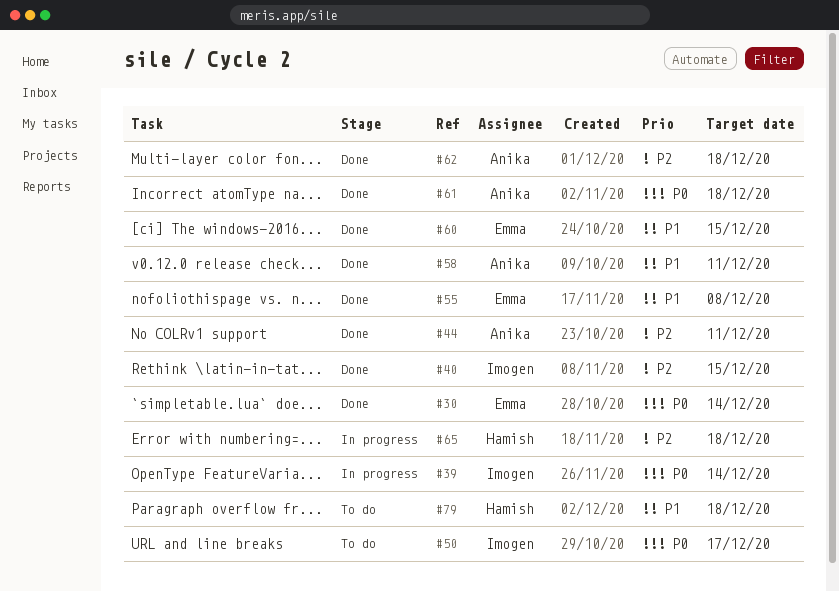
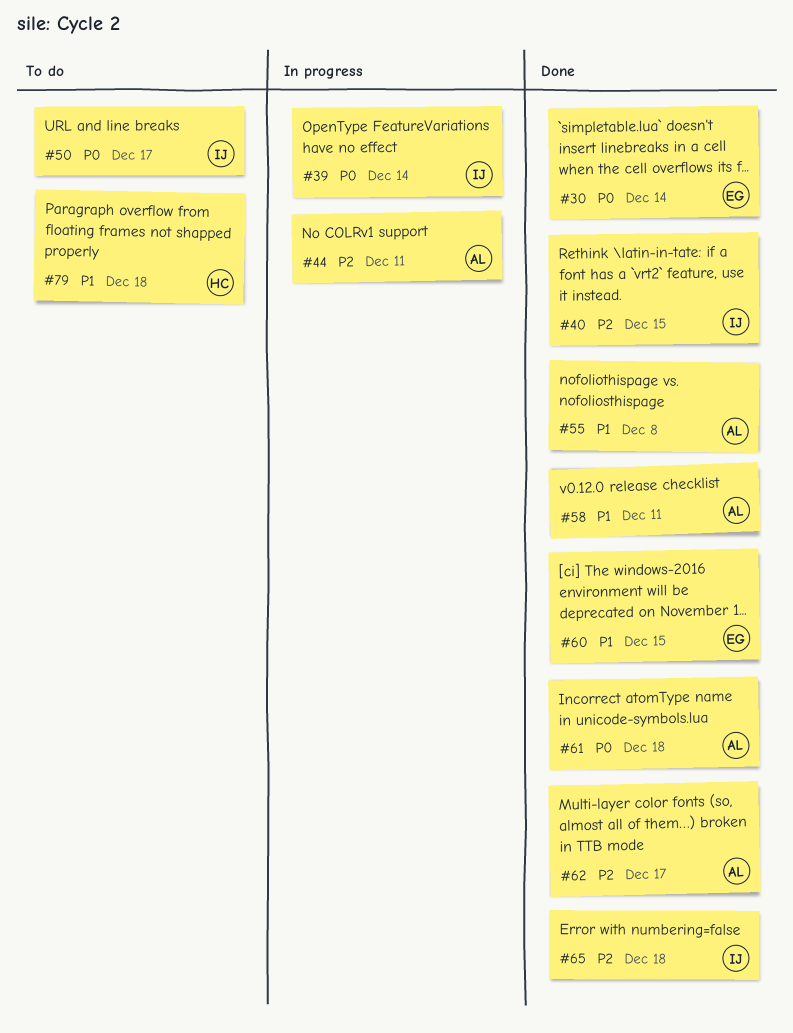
#44, status: Done -> In progress
#55, owner: Emma -> Anika
#62, due: Dec 18 -> Dec 17
#65, status: In progress -> Done
#65, owner: Hamish -> Imogen

